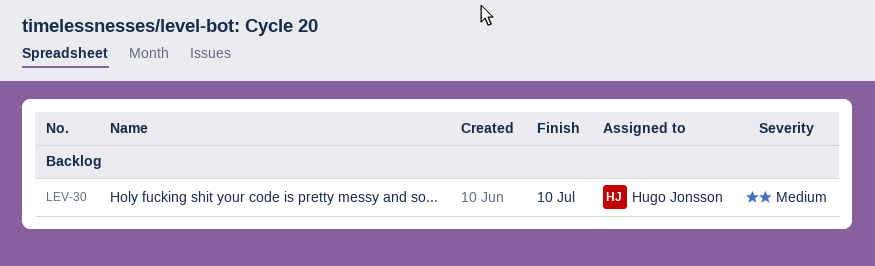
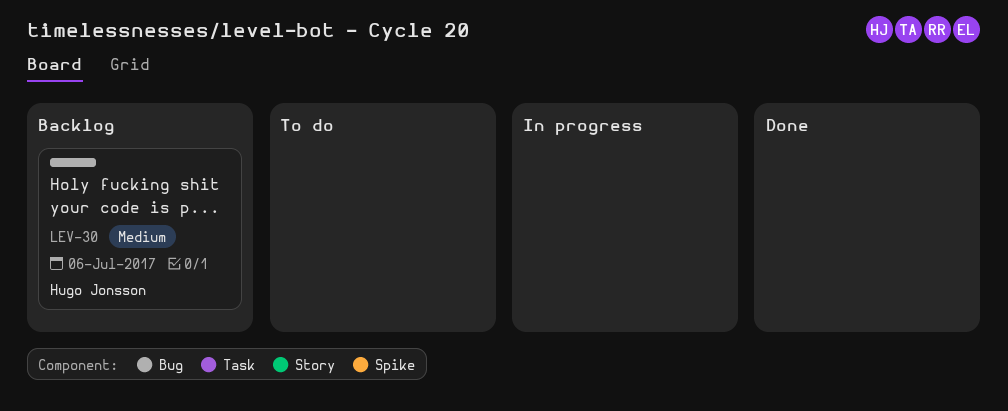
LEV-30, due: Jul 10 -> Jul 6

